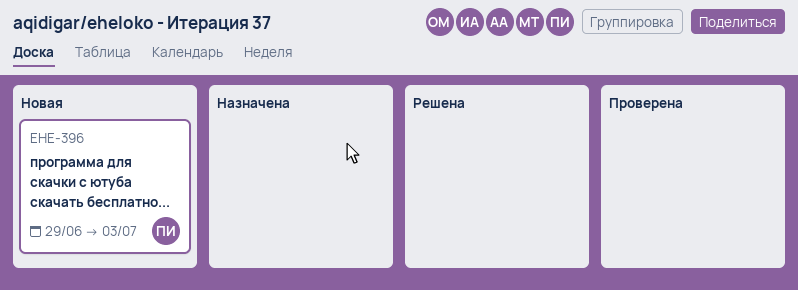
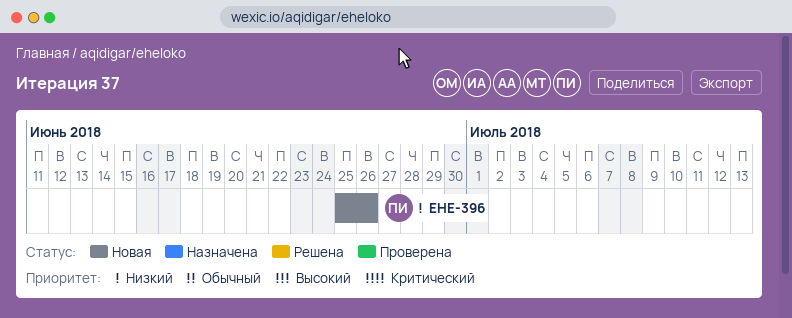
EHE-396, start: Jun 29 -> Jun 25
EHE-396, due: Jul 3 -> Jun 26

